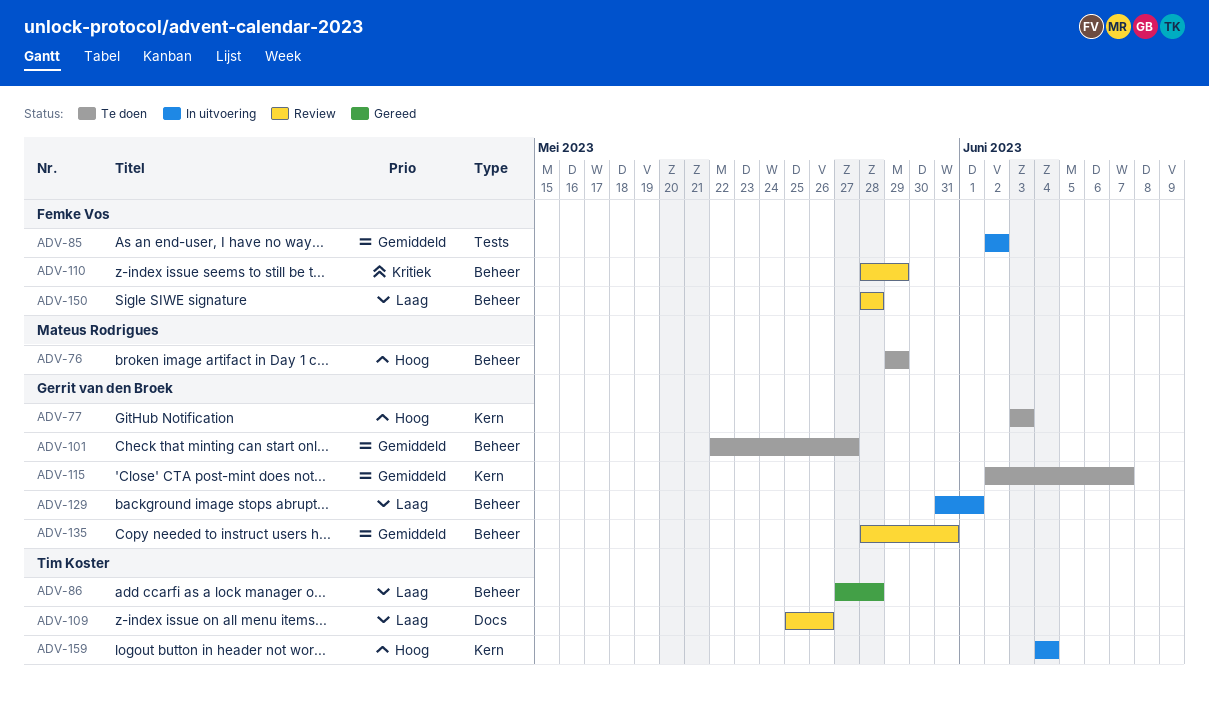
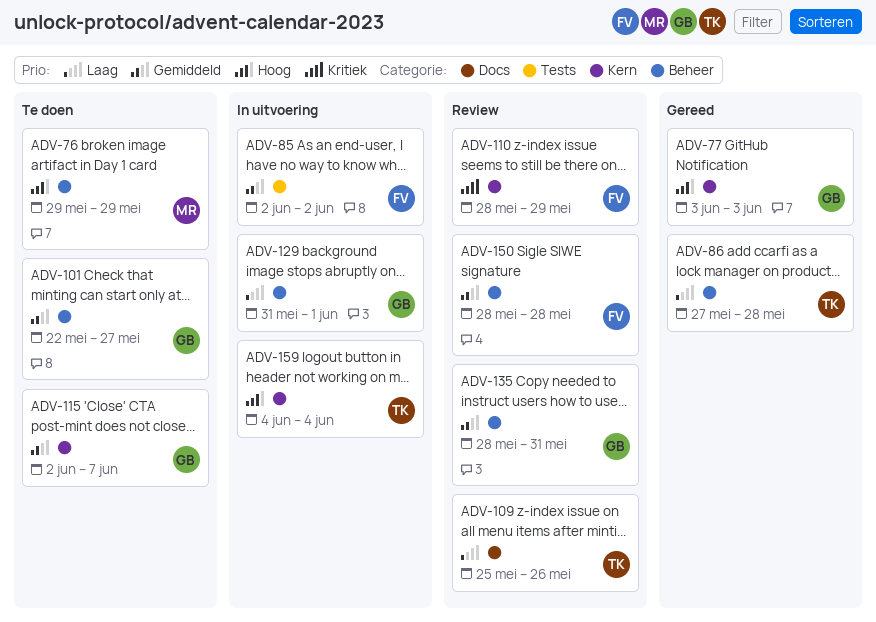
ADV-77, status: Te doen -> Gereed
ADV-110, label: Beheer -> Kern
ADV-150, priority: Laag -> Gemiddeld

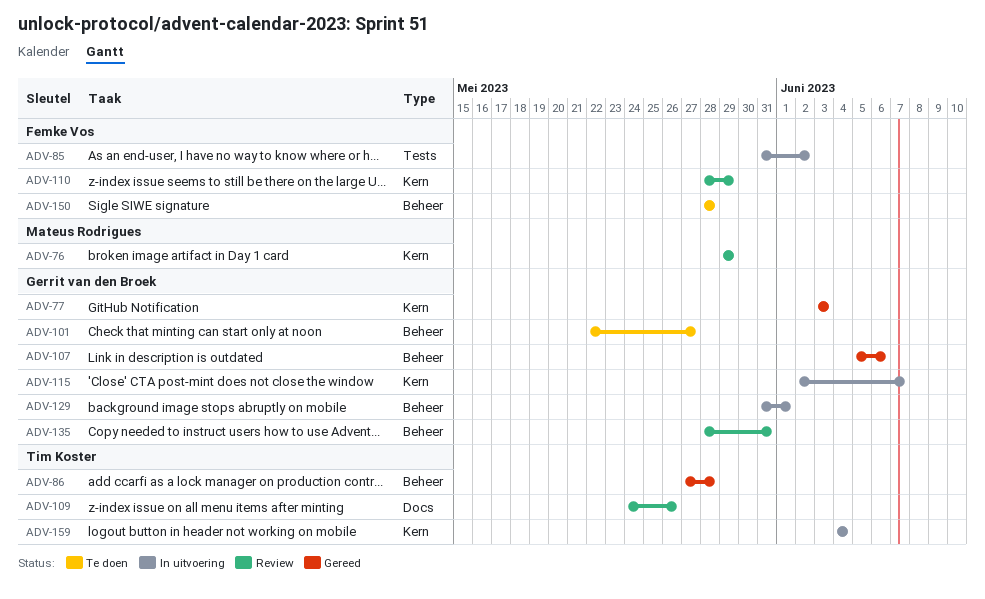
ADV-76, status: Te doen -> Review
ADV-76, label: Beheer -> Kern
ADV-85, start: Jun 2 -> May 31
ADV-107: none -> present
ADV-109, start: May 25 -> May 24
ADV-115, status: Te doen -> In uitvoering
ADV-150, status: Review -> Te doen

